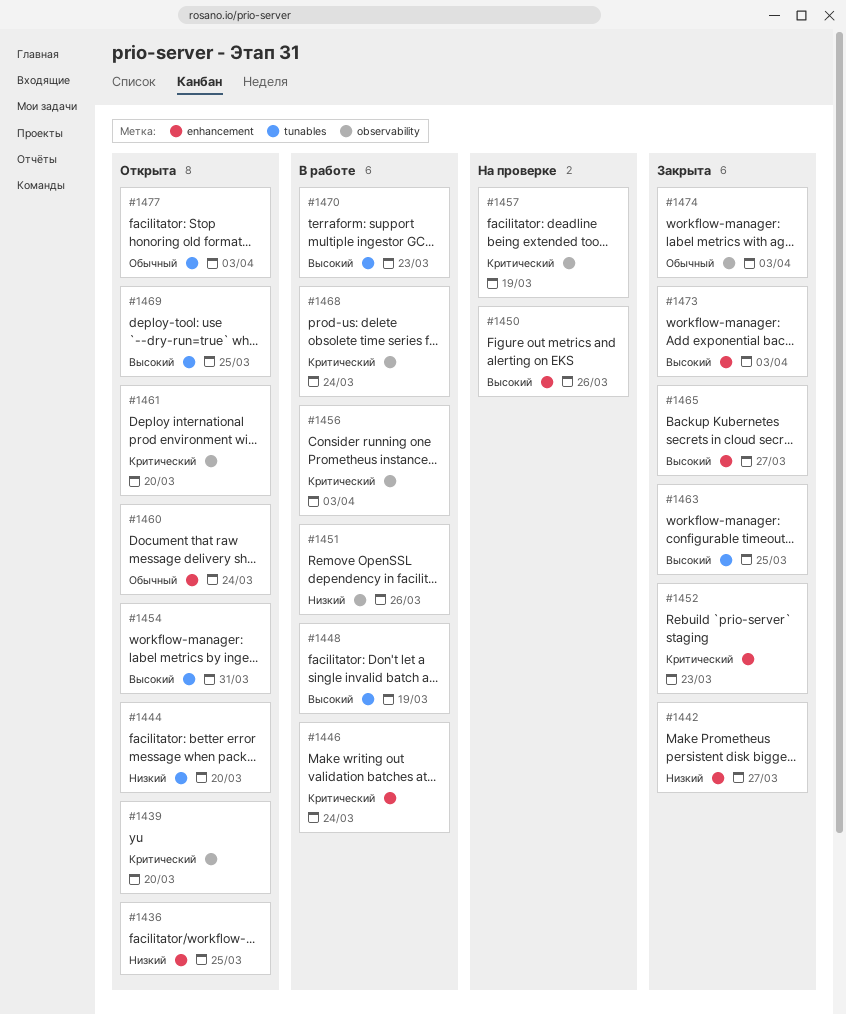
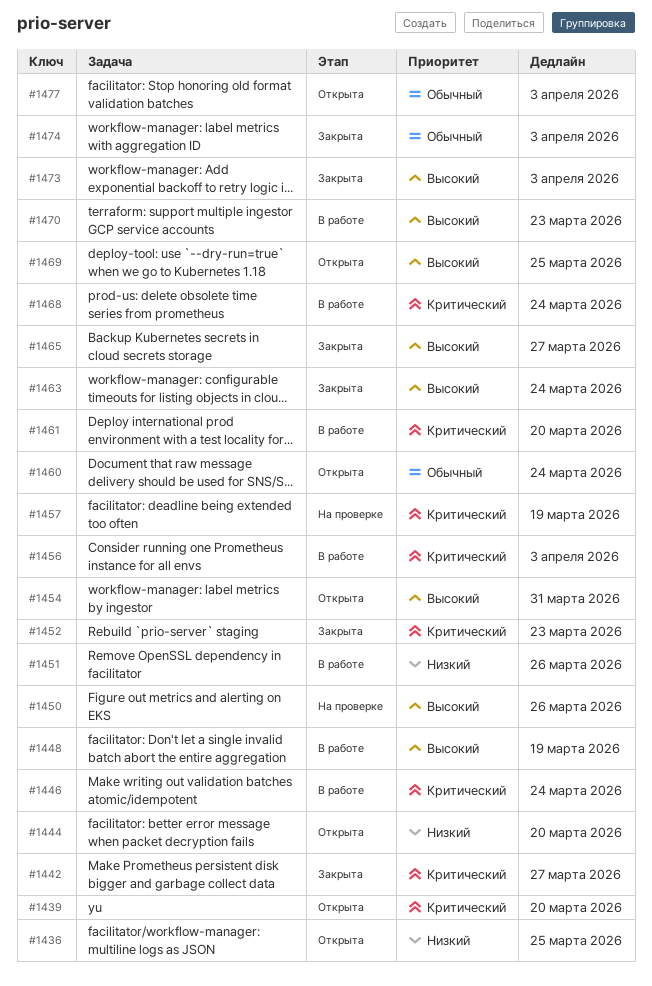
#1442, priority: Низкий -> Критический
#1461, status: Открыта -> В работе
#1463, due: Mar 25 -> Mar 24

